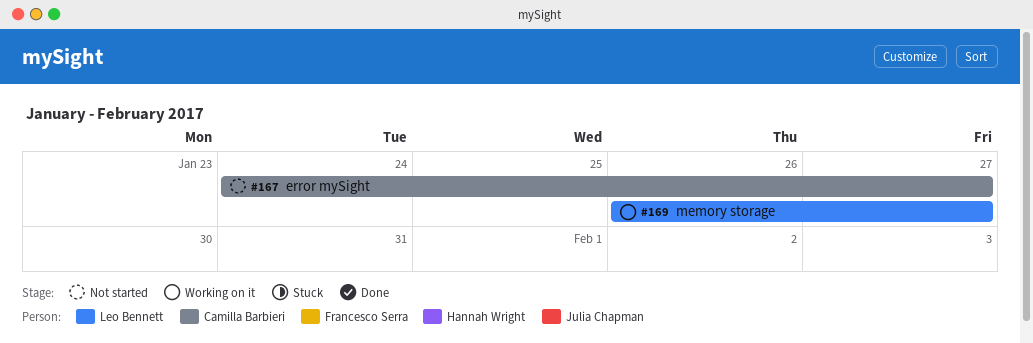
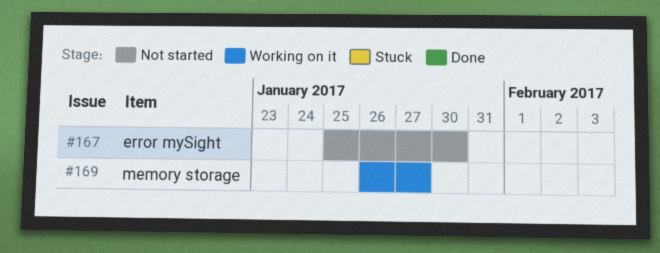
#167, start: Jan 24 -> Jan 25
#167, due: Jan 27 -> Jan 30

